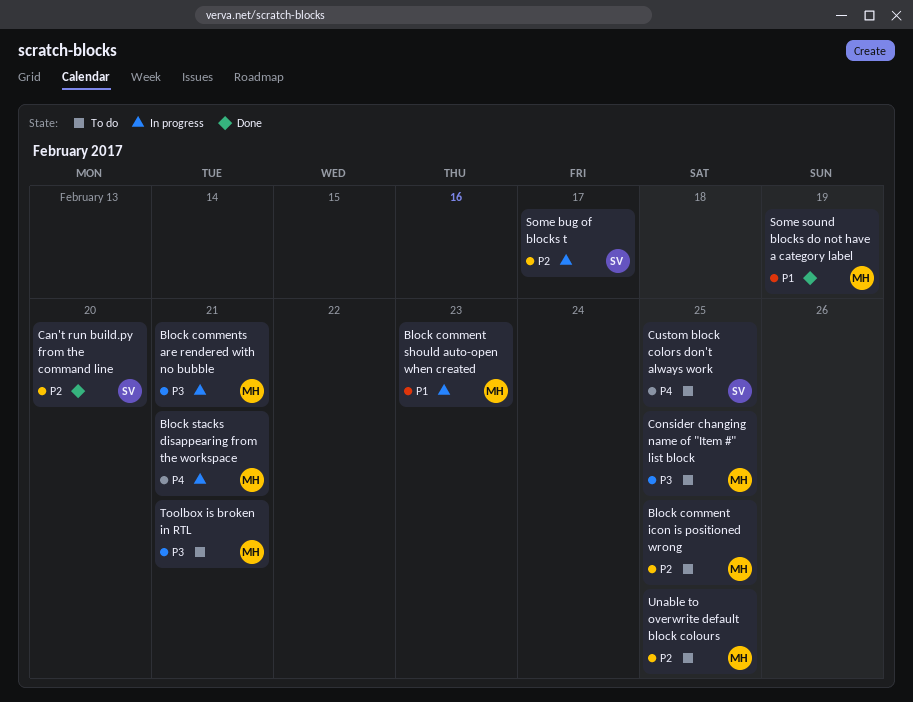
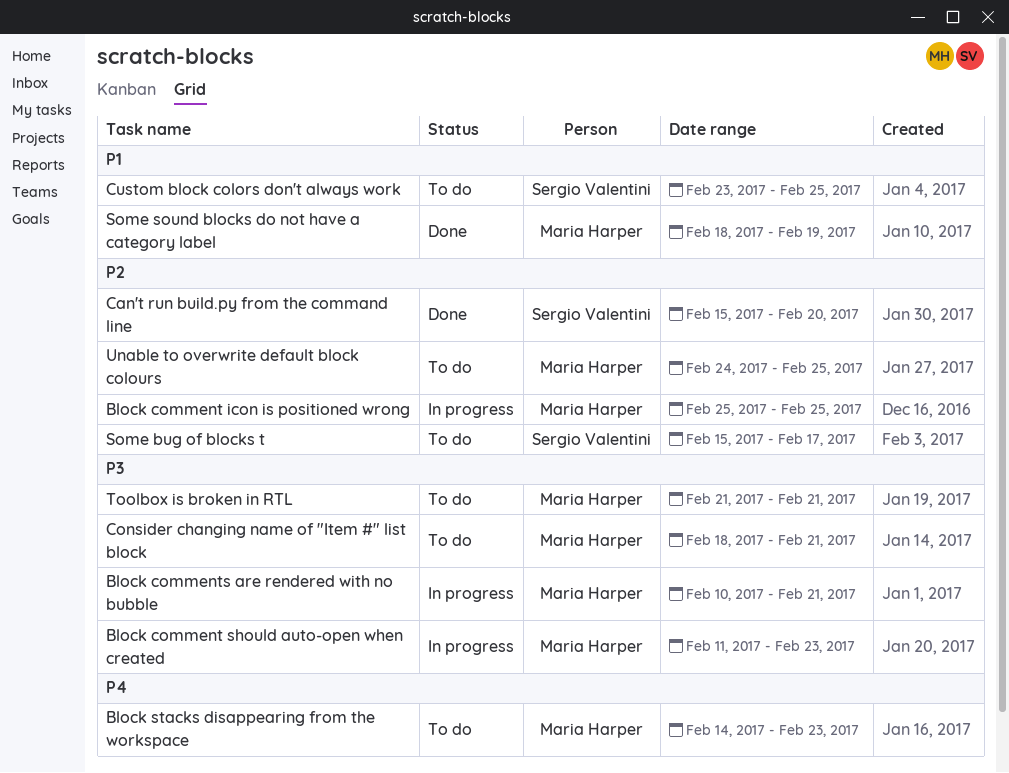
Block comment icon is positioned wrong, status: To do -> In progress
Block comment should auto-open when created, priority: P1 -> P3
Block stacks disappearing from the workspace, status: In progress -> To do
Block stacks disappearing from the workspace, due: Feb 21 -> Feb 23
Consider changing name of "Item #" list block, due: Feb 25 -> Feb 21
Custom block colors don't always work, priority: P4 -> P1
Some bug of blocks t, status: In progress -> To do

